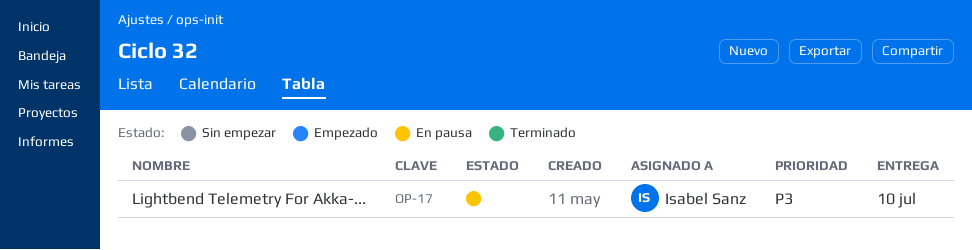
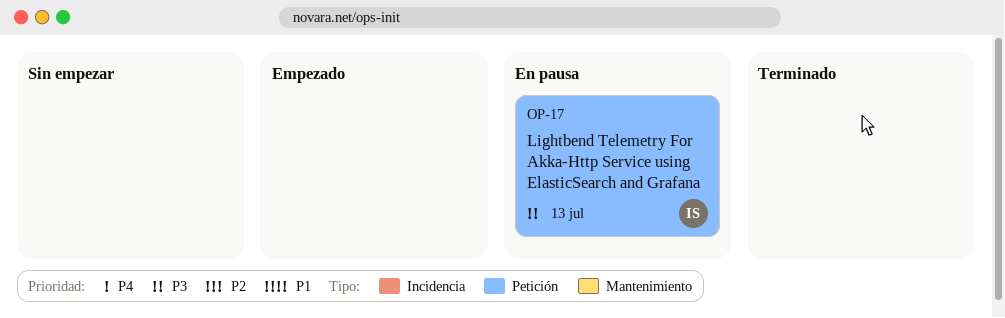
OP-17, due: Jul 10 -> Jul 13

